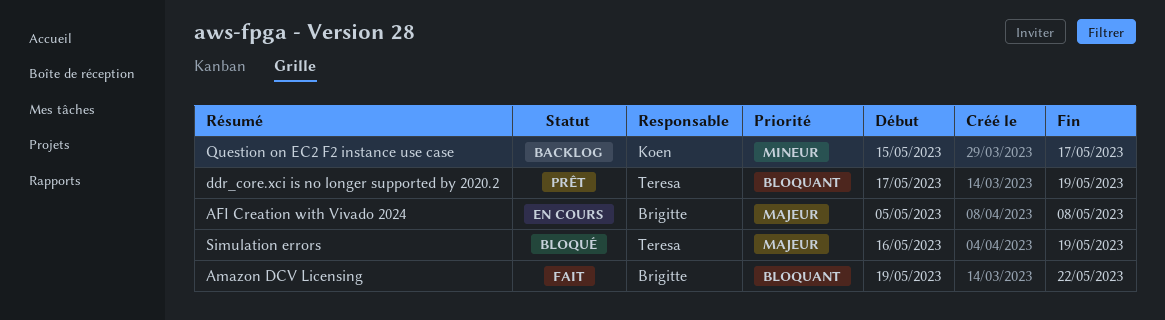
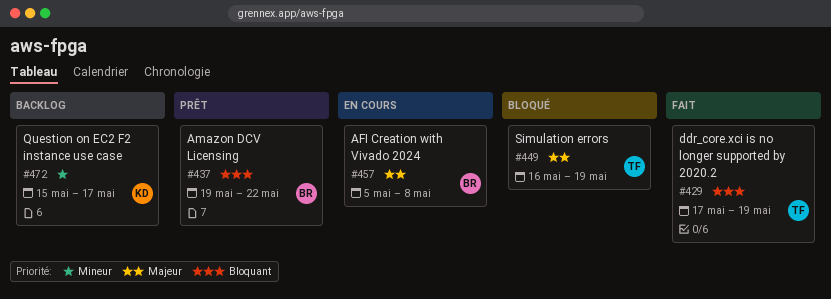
Amazon DCV Licensing, status: Fait -> Prêt
ddr_core.xci is no longer supported by 2020.2, status: Prêt -> Fait

